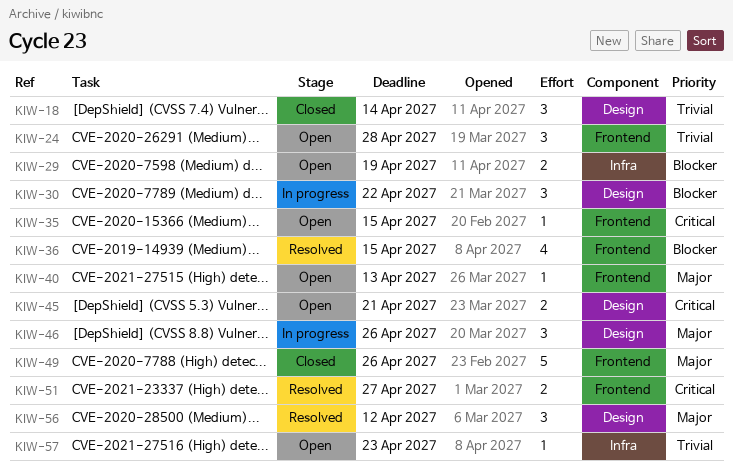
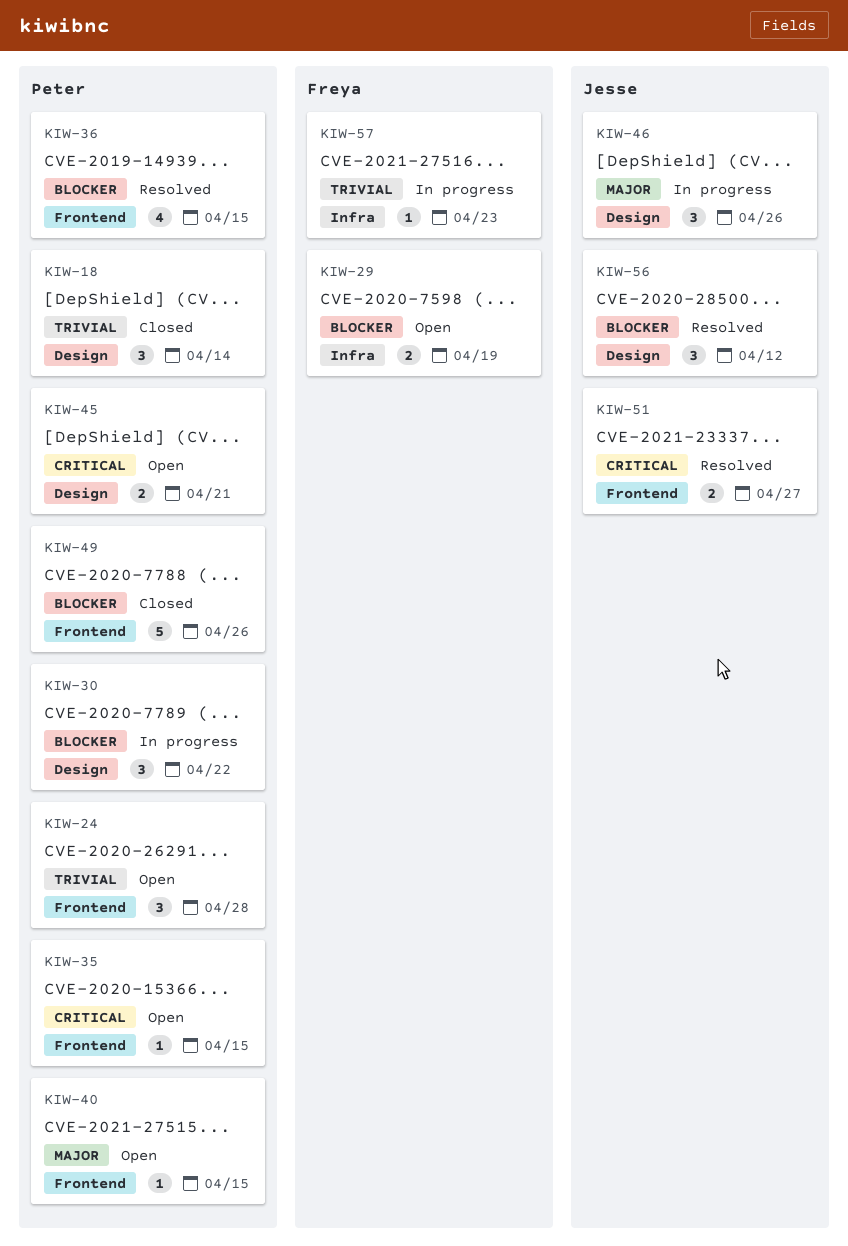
KIW-40, due: Apr 13 -> Apr 15
KIW-49, priority: Major -> Blocker
KIW-56, priority: Major -> Blocker
KIW-57, status: Open -> In progress

